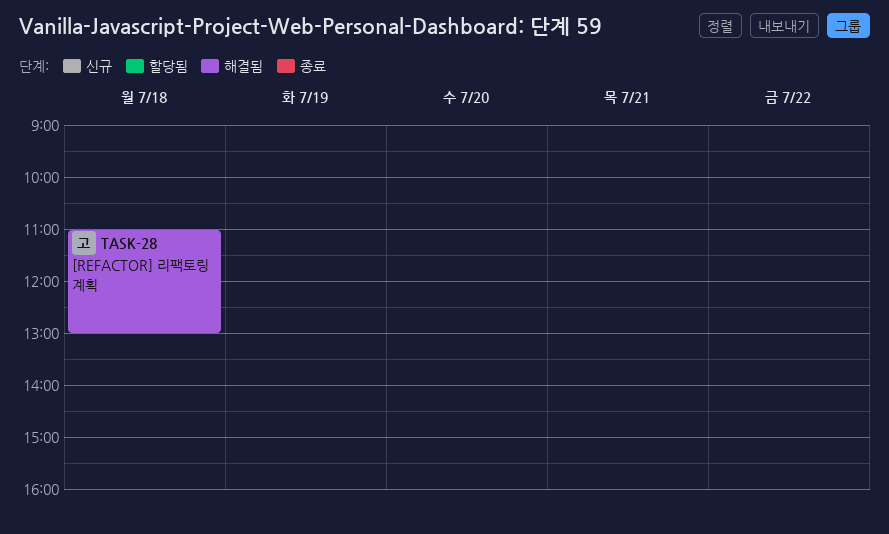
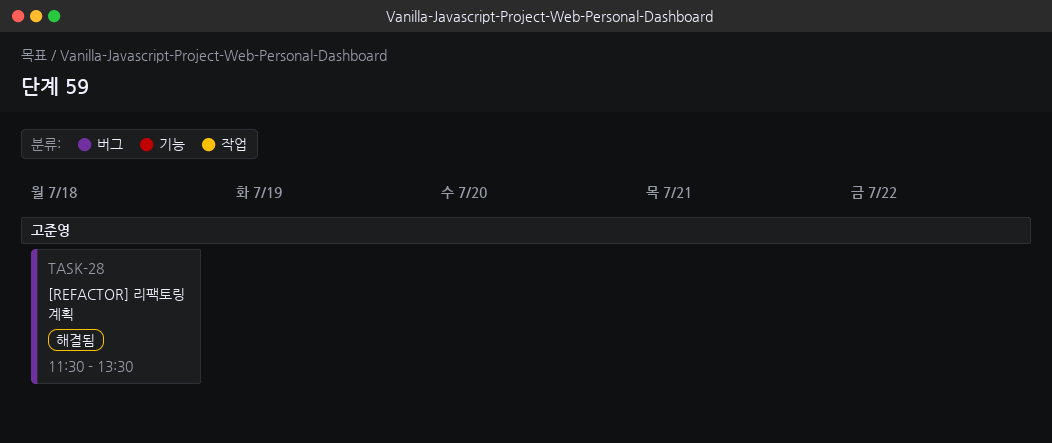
TASK-28, begins: 11:00 -> 11:30
TASK-28, ends: 13:00 -> 13:30

